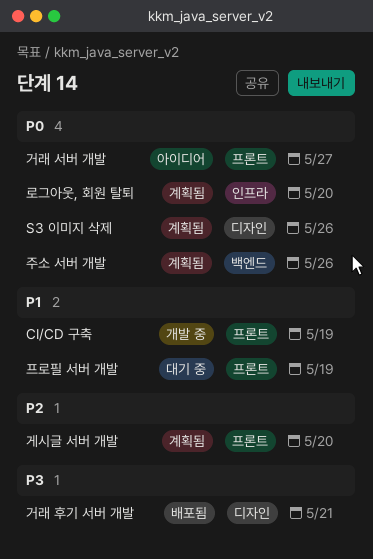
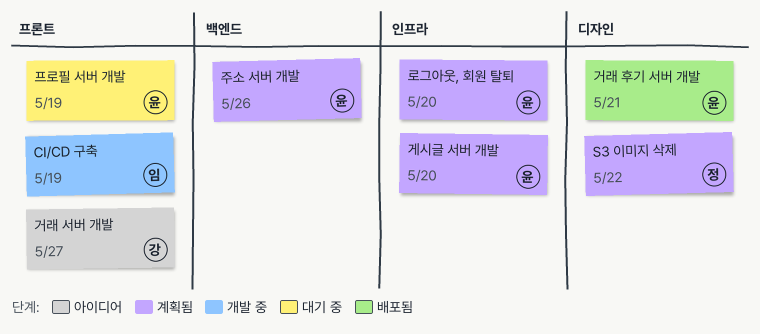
S3 이미지 삭제, due: May 26 -> May 22
게시글 서버 개발, label: 프론트 -> 인프라

